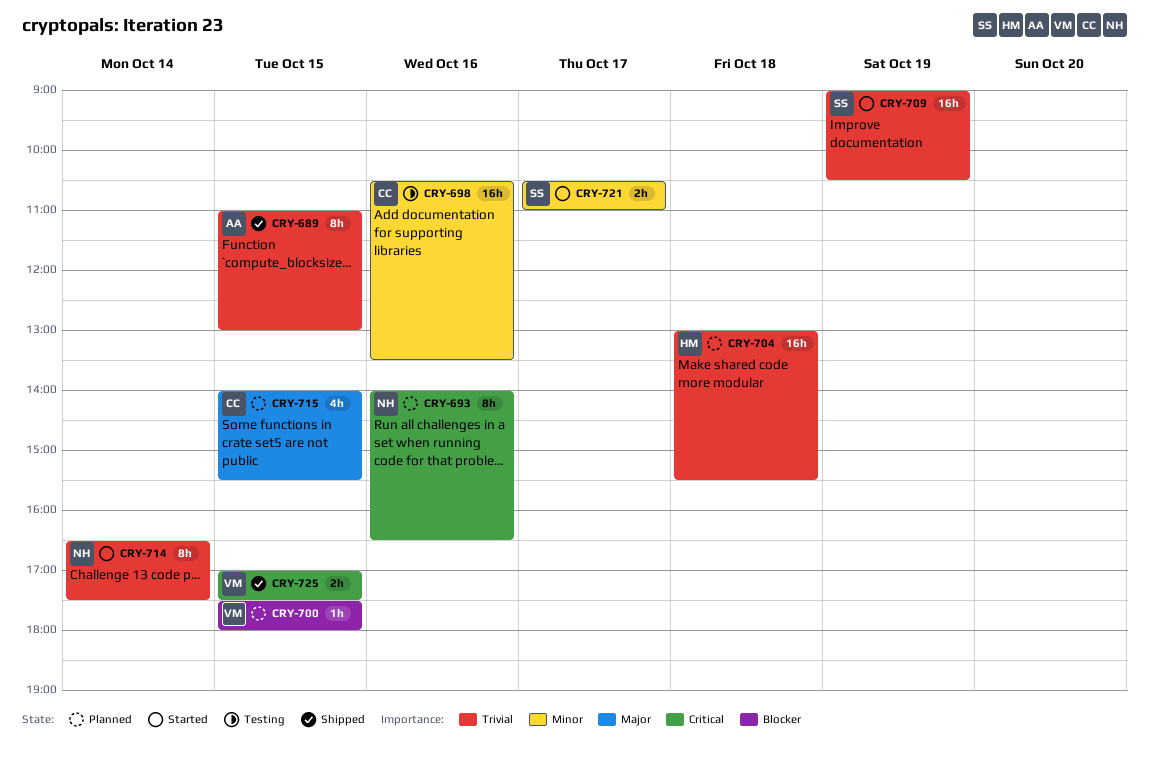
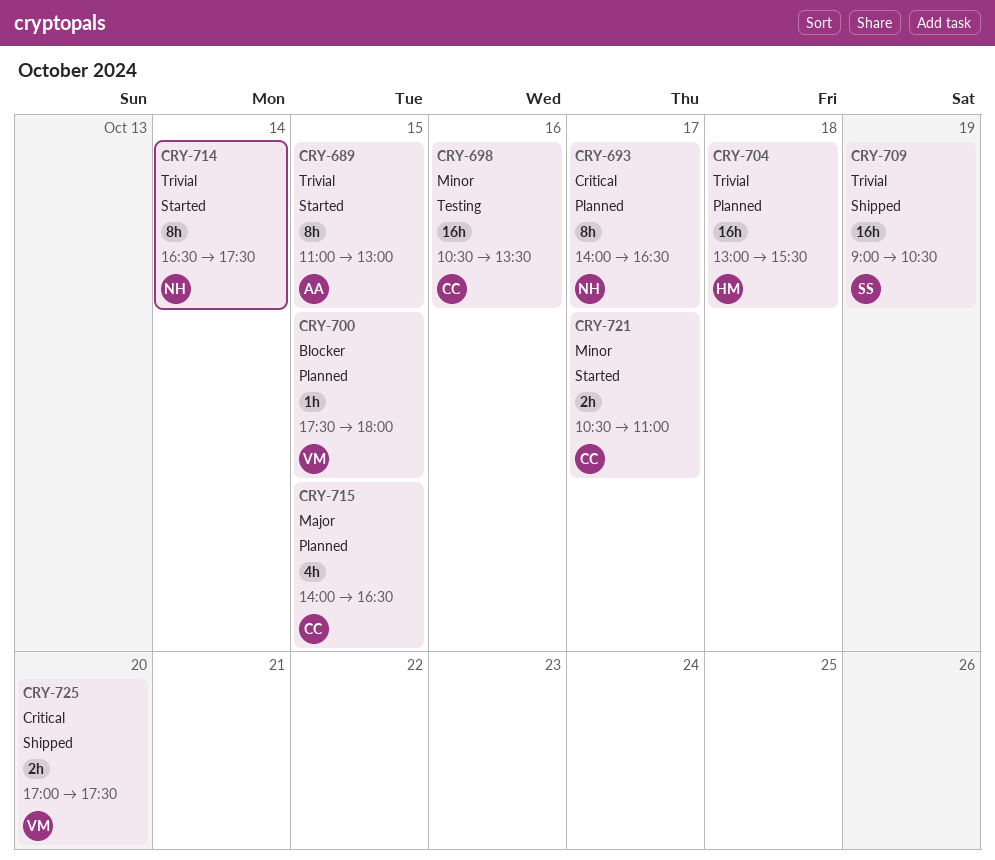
CRY-689, status: Shipped -> Started
CRY-693, day: Oct 16 -> Oct 17
CRY-709, status: Started -> Shipped
CRY-715, ends: 15:30 -> 16:30
CRY-721, owner: SS -> CC
CRY-725, day: Oct 15 -> Oct 20

